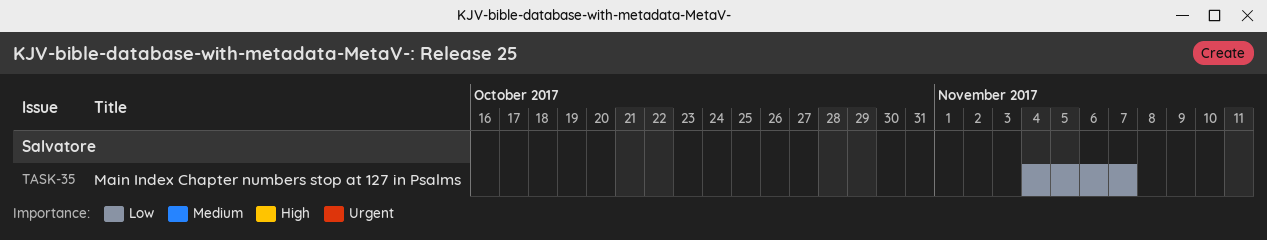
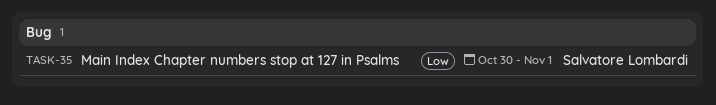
TASK-35, start: Nov 4 -> Oct 30
TASK-35, due: Nov 7 -> Nov 1

